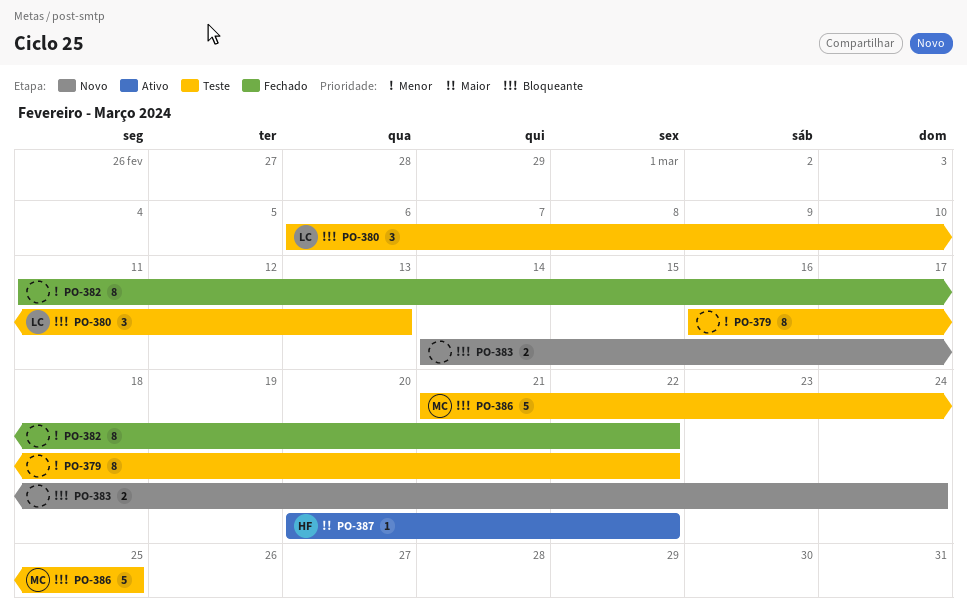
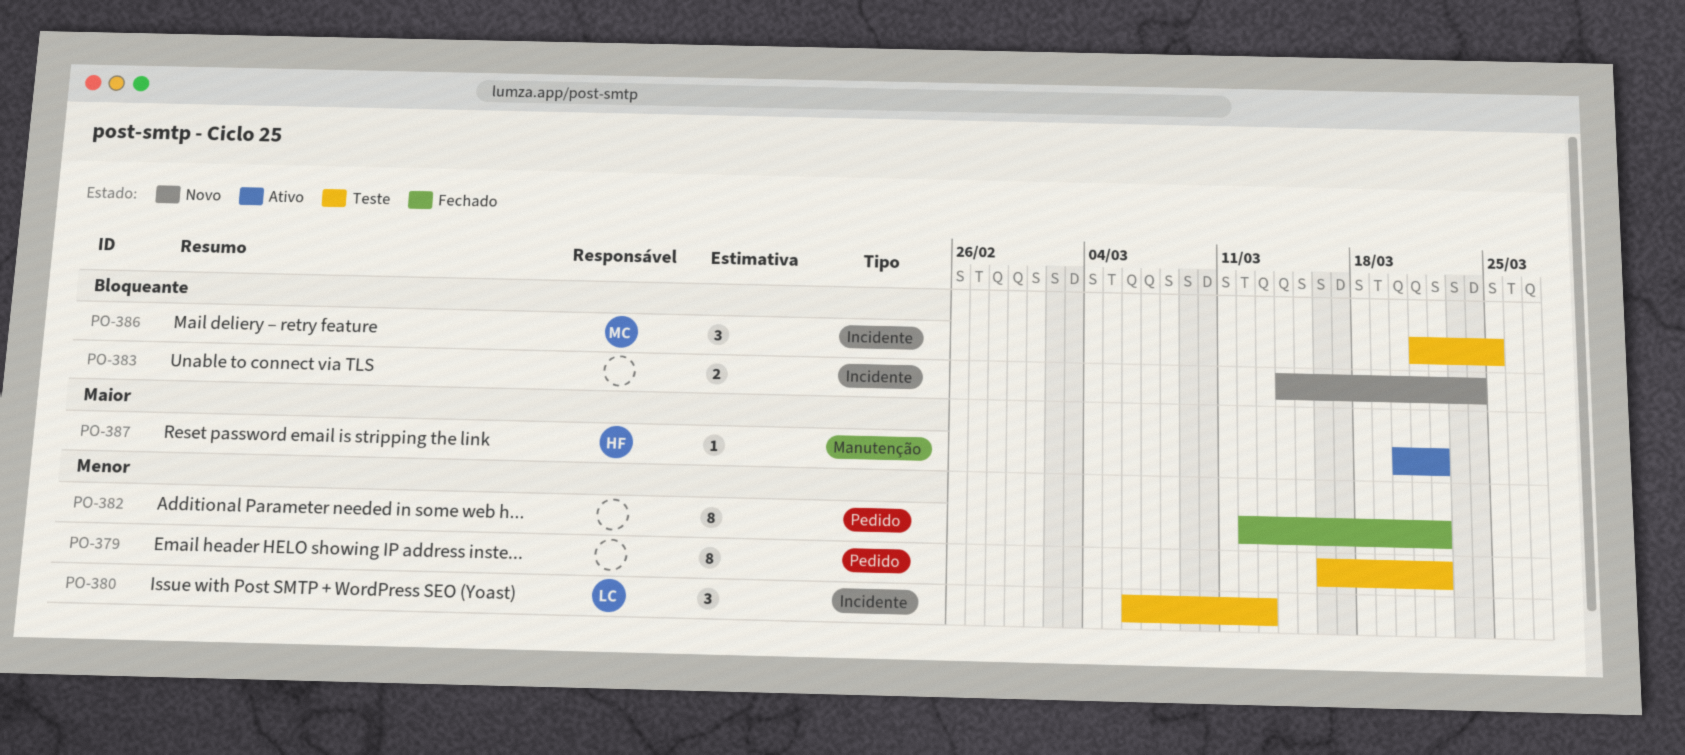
PO-380, priority: Bloqueante -> Menor
PO-382, start: Mar 11 -> Mar 12
PO-386, estimate: 5 -> 3

